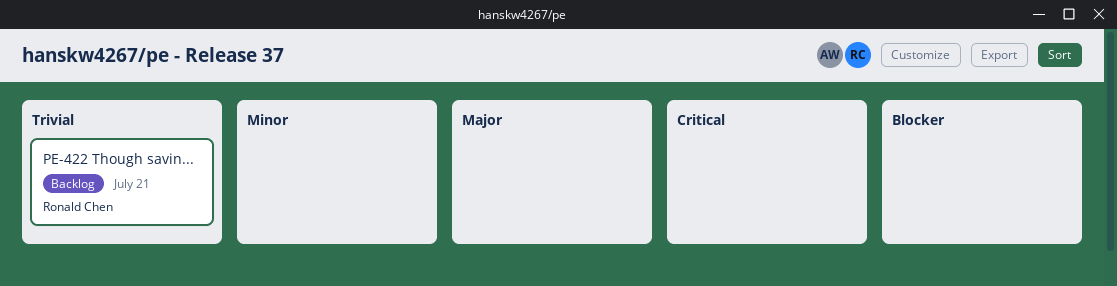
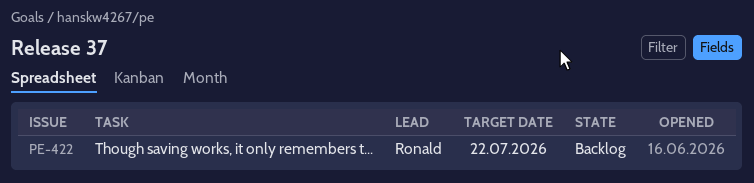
PE-422, due: Jul 21 -> Jul 22

